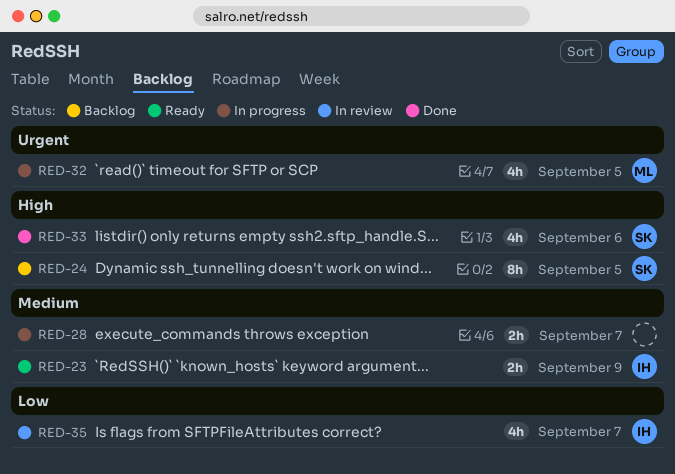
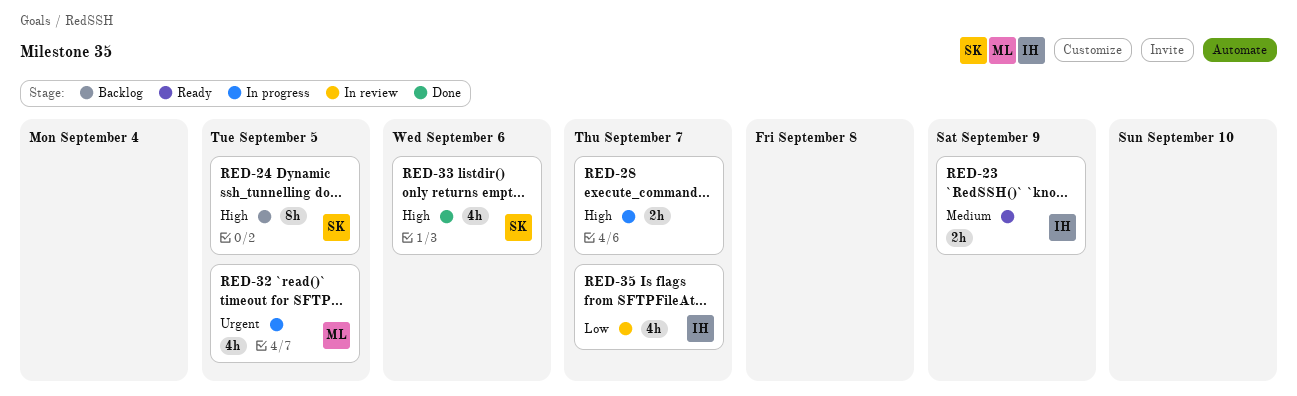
RED-28, priority: Medium -> High

